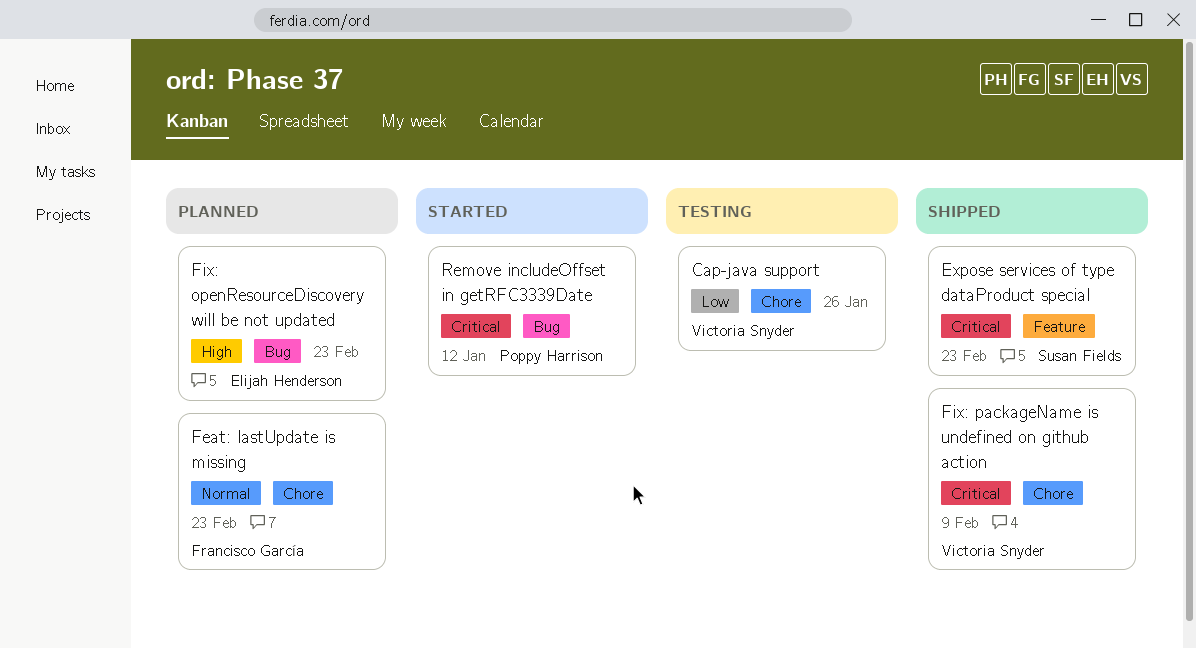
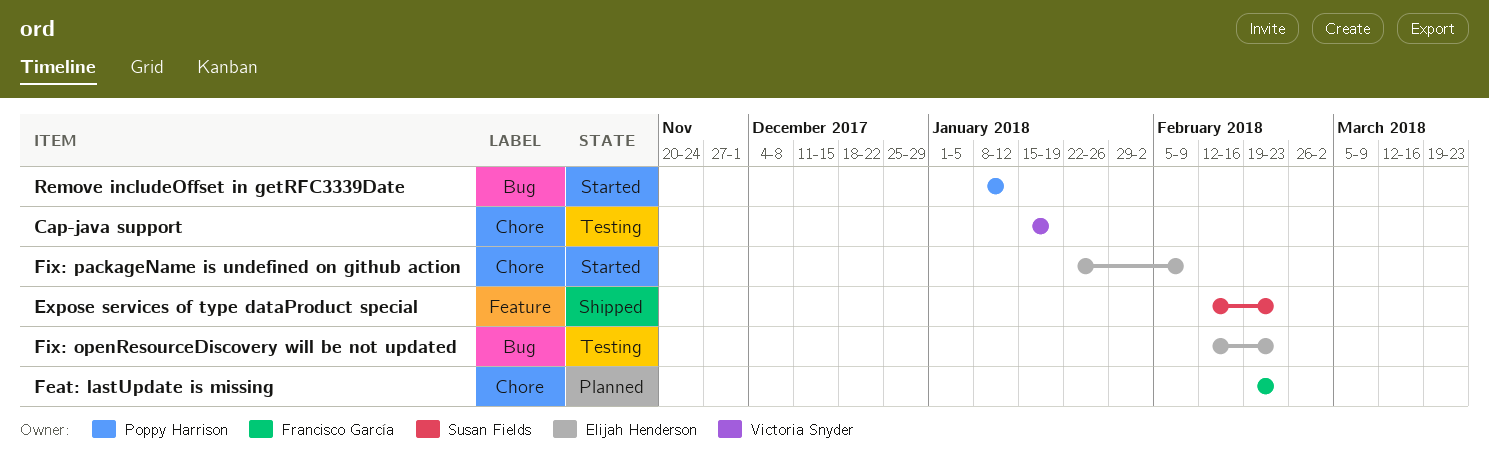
Cap-java support, due: Jan 26 -> Jan 19
Fix: openResourceDiscovery will be not updated, status: Planned -> Testing
Fix: packageName is undefined on github action, status: Shipped -> Started
Fix: packageName is undefined on github action, owner: Victoria Snyder -> Elijah Henderson

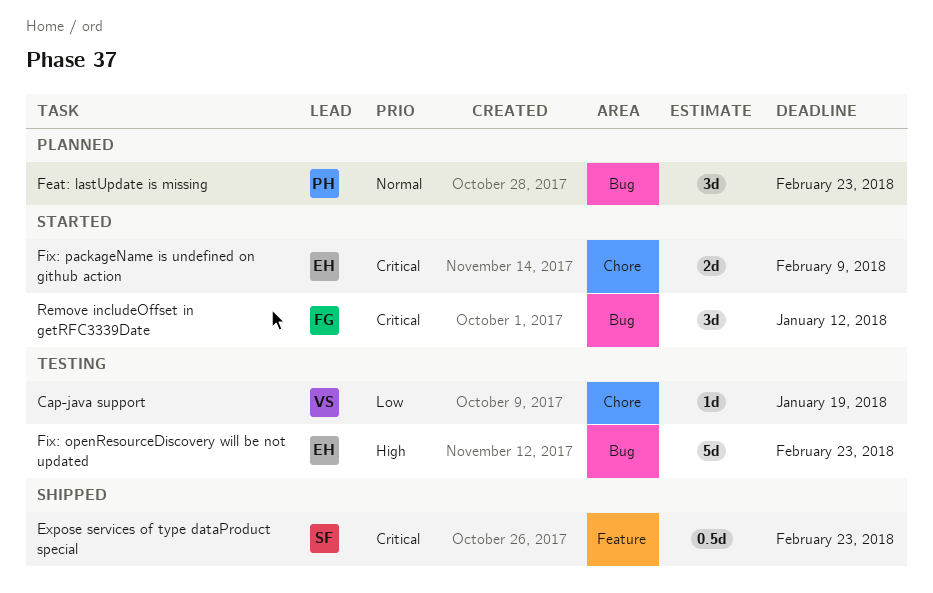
Feat: lastUpdate is missing, owner: Francisco García -> Poppy Harrison
Feat: lastUpdate is missing, label: Chore -> Bug
Remove includeOffset in getRFC3339Date, owner: Poppy Harrison -> Francisco García

